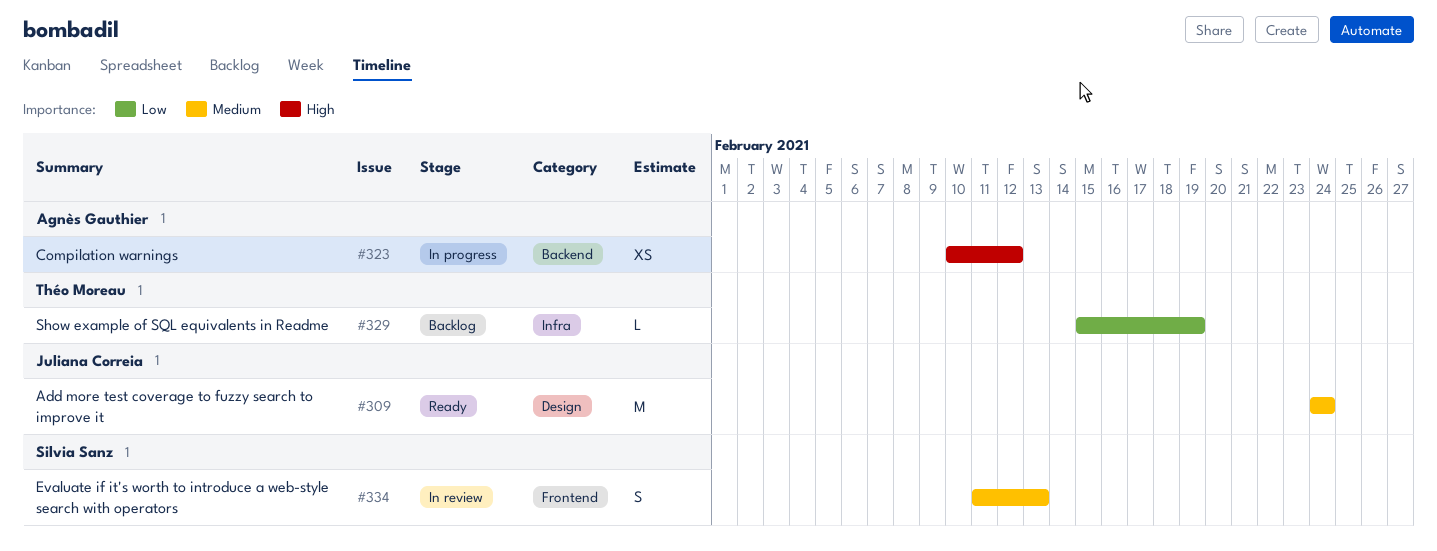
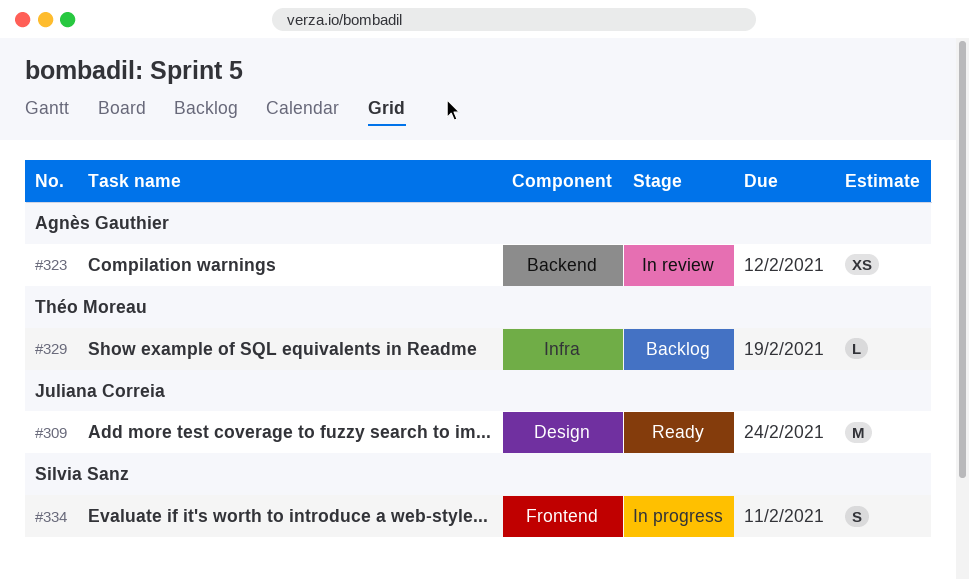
#323, status: In progress -> In review
#334, status: In review -> In progress
#334, due: Feb 13 -> Feb 11

